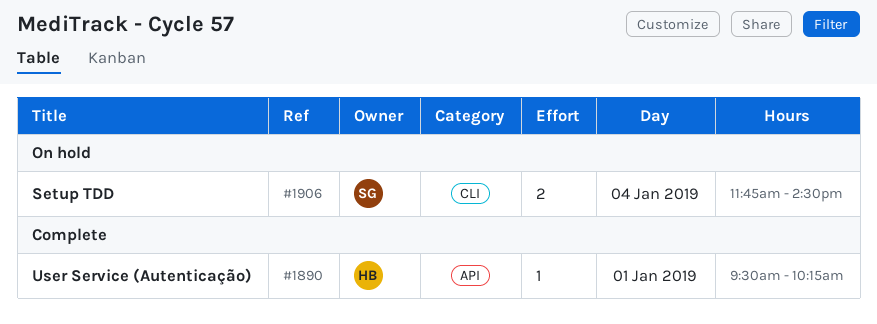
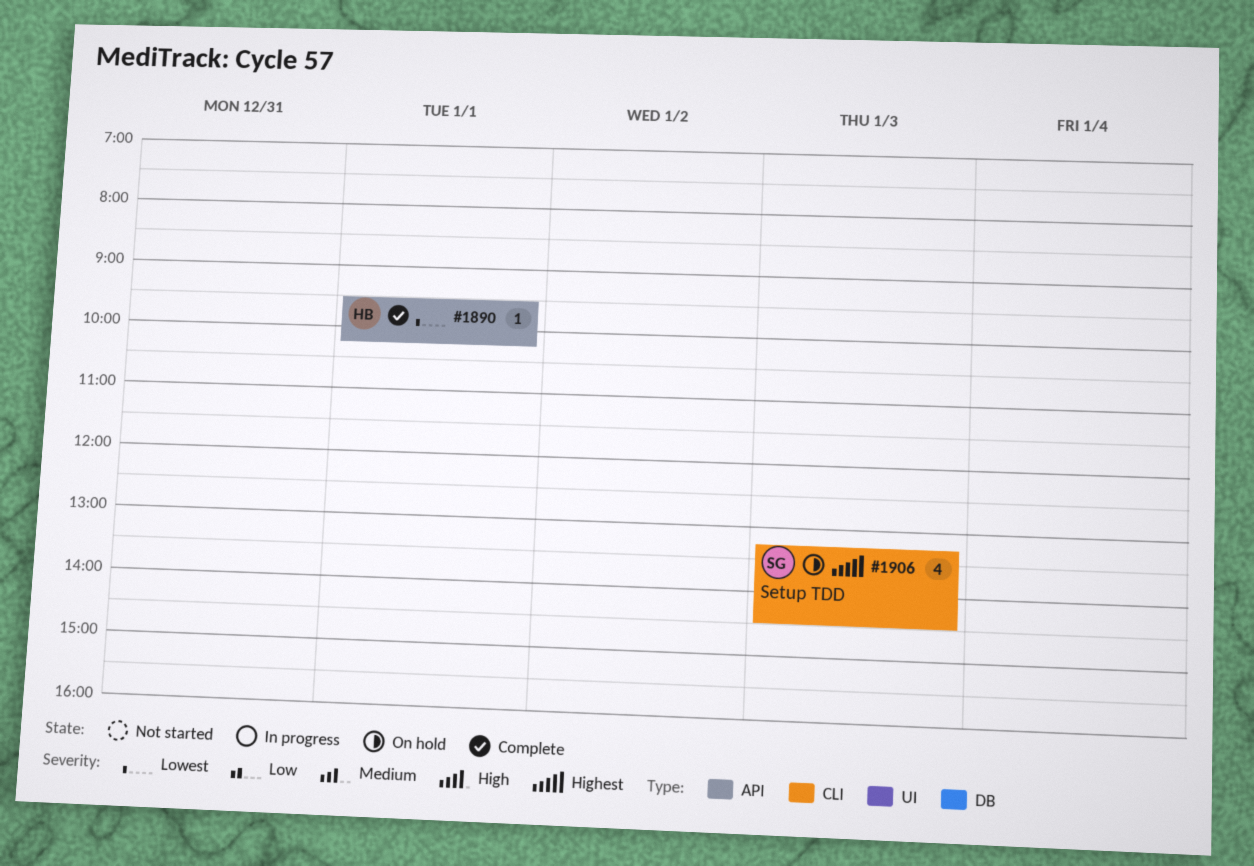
#1906, estimate: 2 -> 4
#1906, day: Jan 4 -> Jan 3
#1906, begins: 11:45 -> 13:15

